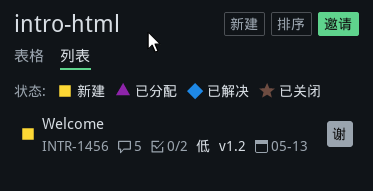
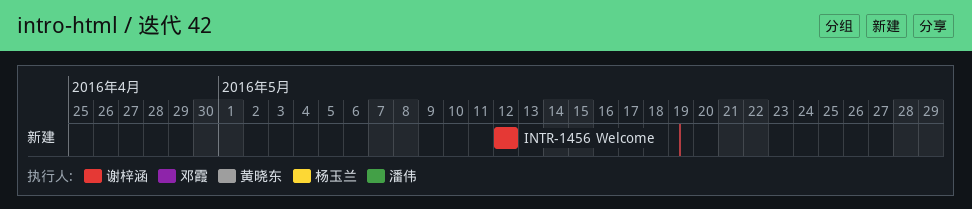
INTR-1456, due: May 13 -> May 12

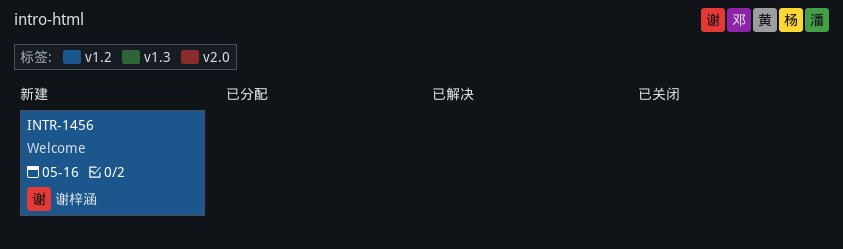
INTR-1456, due: May 12 -> May 16

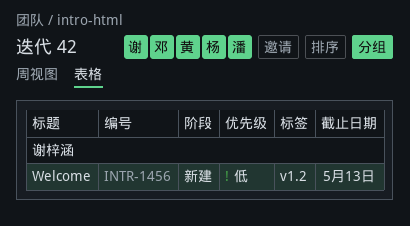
INTR-1456, due: May 16 -> May 13

